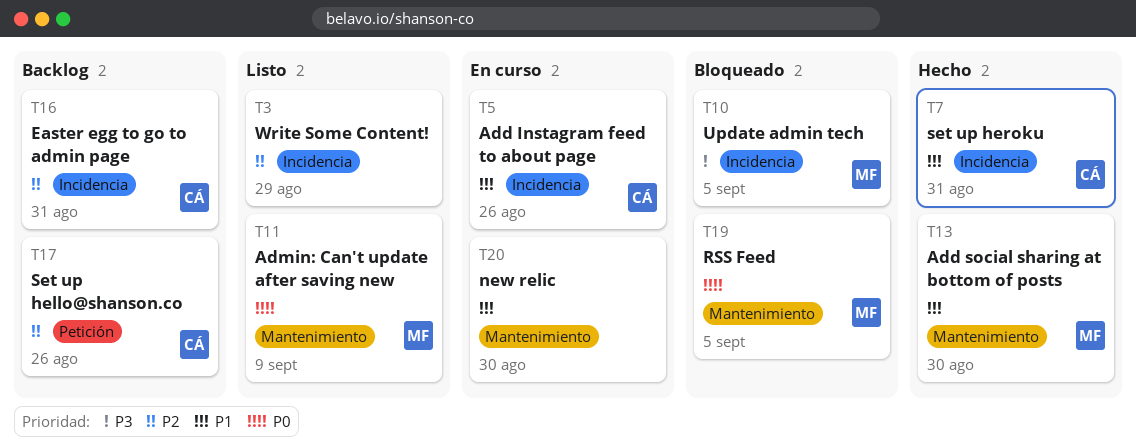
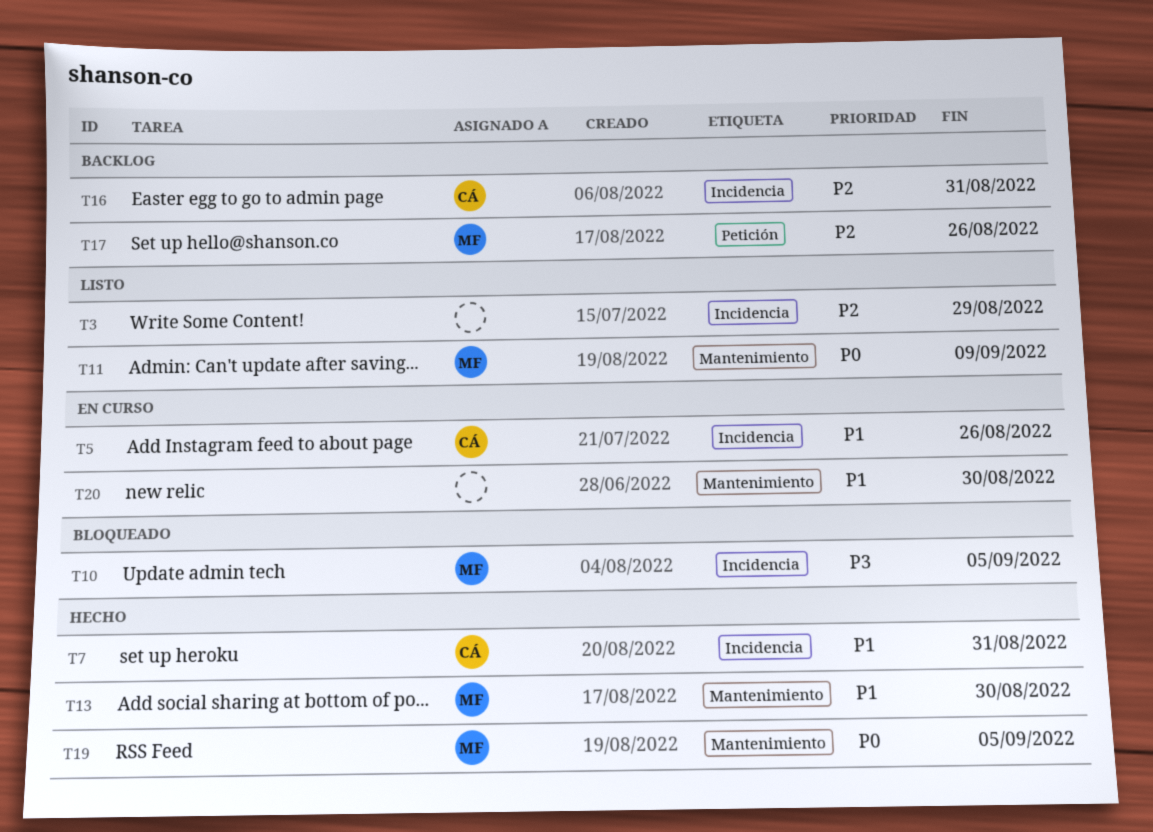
T17, owner: CÁ -> MF
T19, status: Bloqueado -> Hecho

